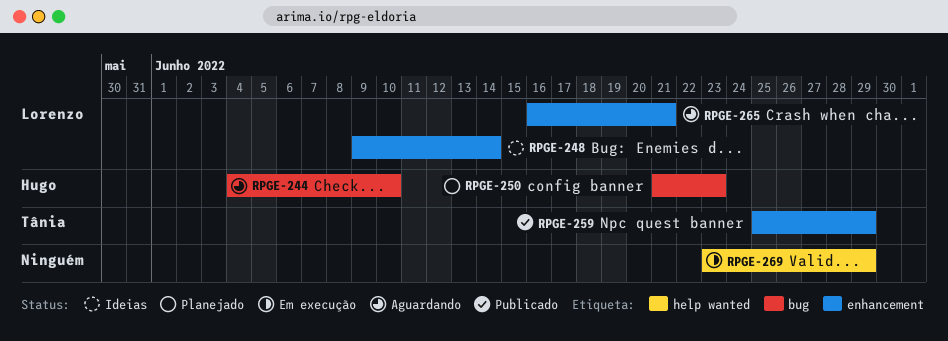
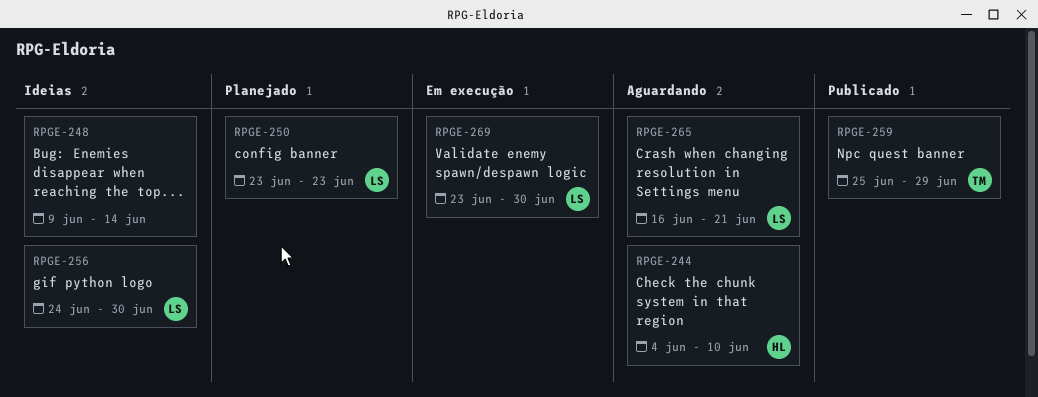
RPGE-248, owner: Lorenzo -> none
RPGE-250, owner: Hugo -> Lorenzo
RPGE-250, start: Jun 21 -> Jun 23
RPGE-256: none -> present
RPGE-269, owner: none -> Lorenzo
RPGE-269, due: Jun 29 -> Jun 30

